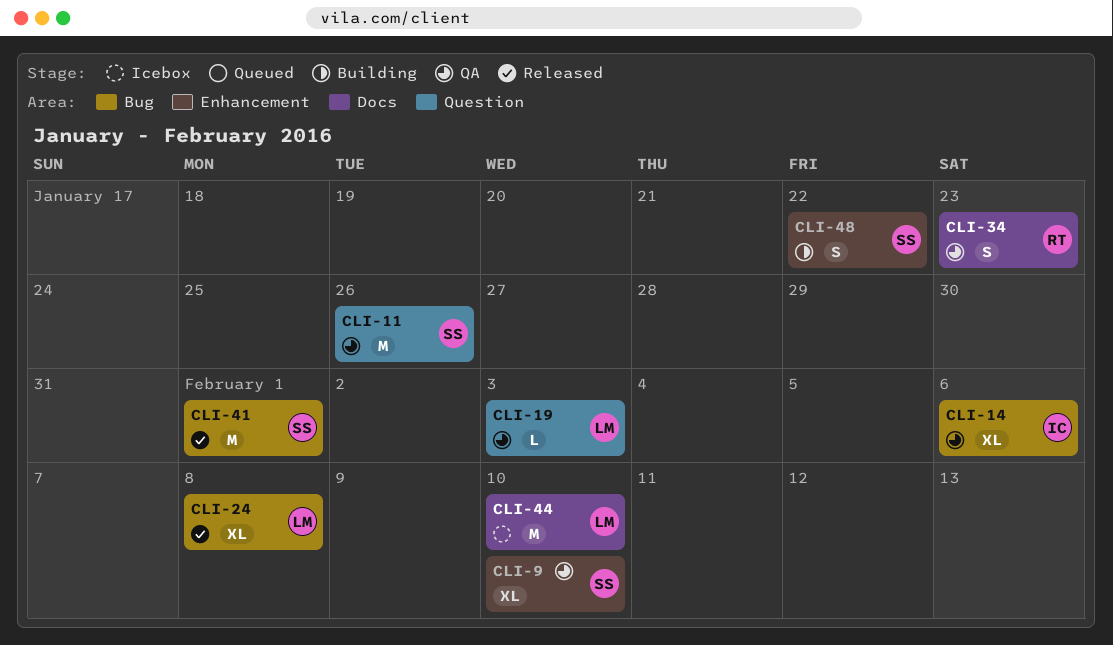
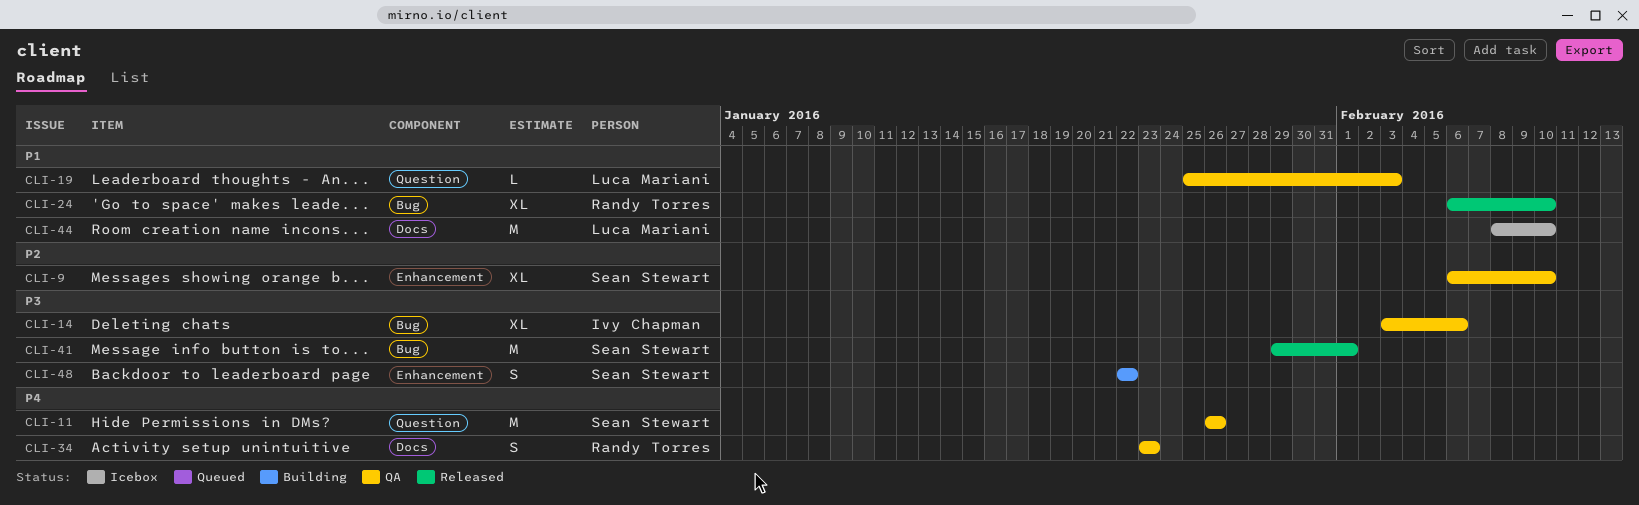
CLI-24, owner: Luca Mariani -> Randy Torres
CLI-24, due: Feb 8 -> Feb 10

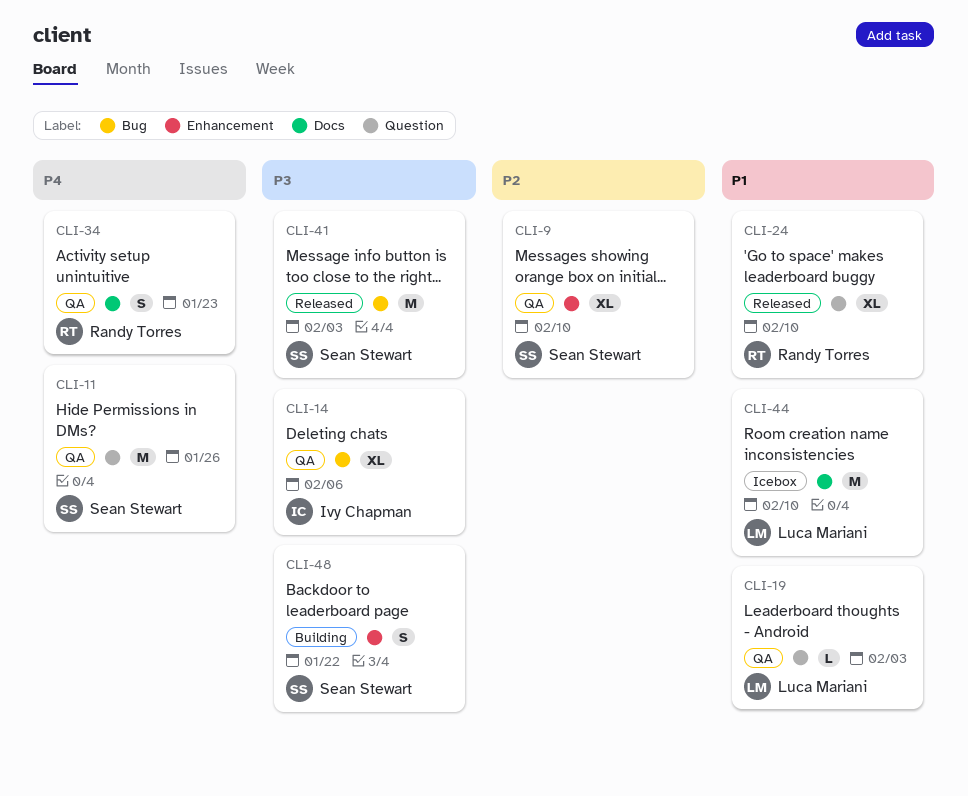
CLI-24, label: Bug -> Question
CLI-41, due: Feb 1 -> Feb 3

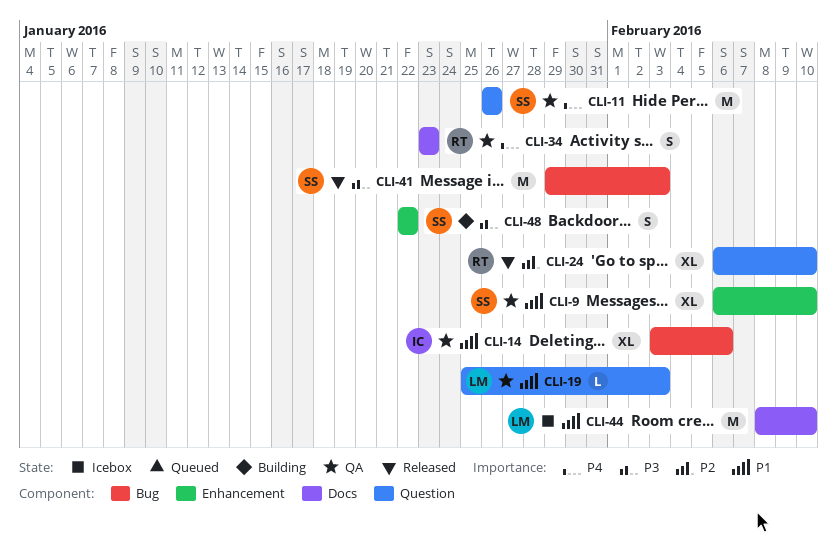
CLI-9, priority: P2 -> P1
CLI-14, priority: P3 -> P1
CLI-24, priority: P1 -> P2

